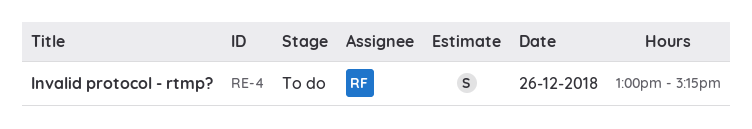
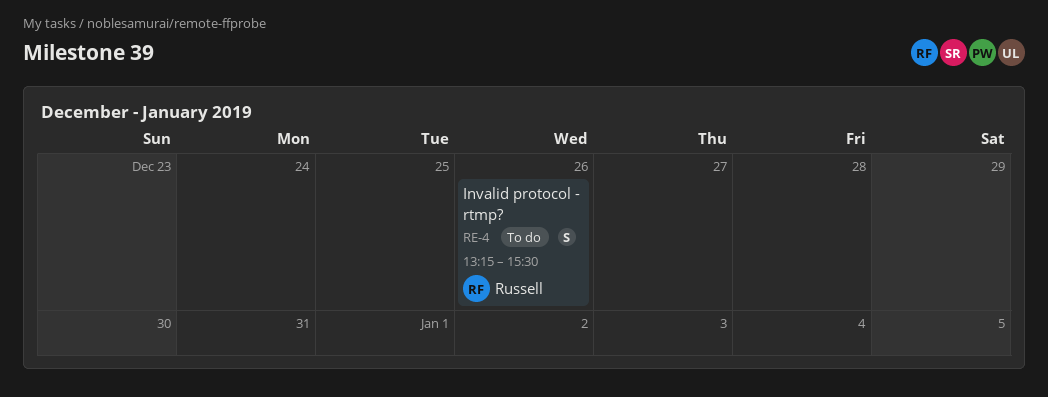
RE-4, begins: 13:00 -> 13:15
RE-4, ends: 15:15 -> 15:30

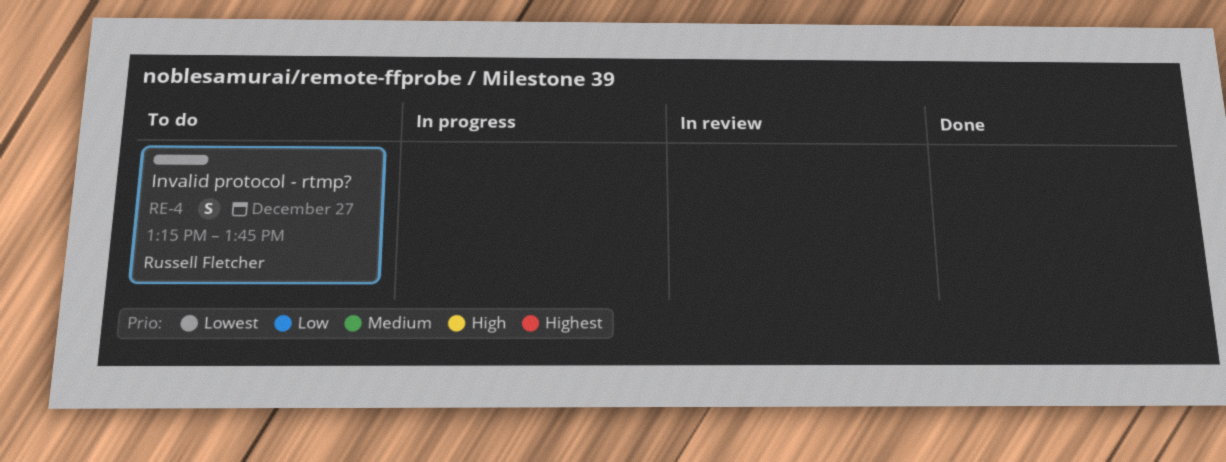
RE-4, day: Dec 26 -> Dec 27
RE-4, ends: 15:30 -> 13:45

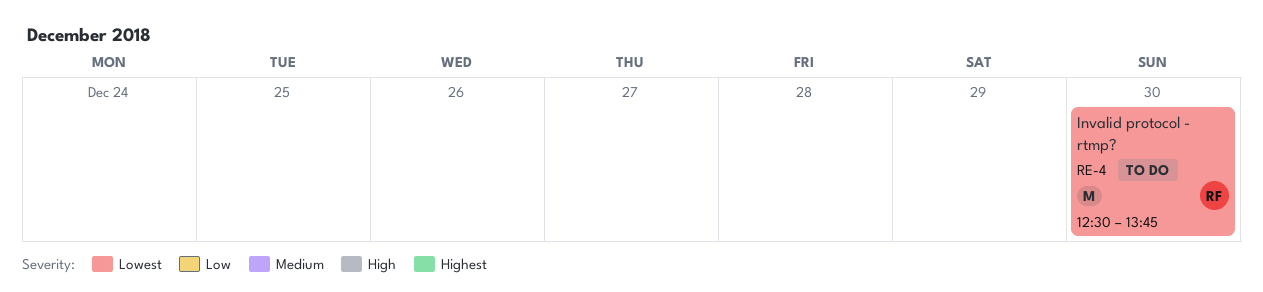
RE-4, estimate: S -> M
RE-4, day: Dec 27 -> Dec 30
RE-4, begins: 13:15 -> 12:30

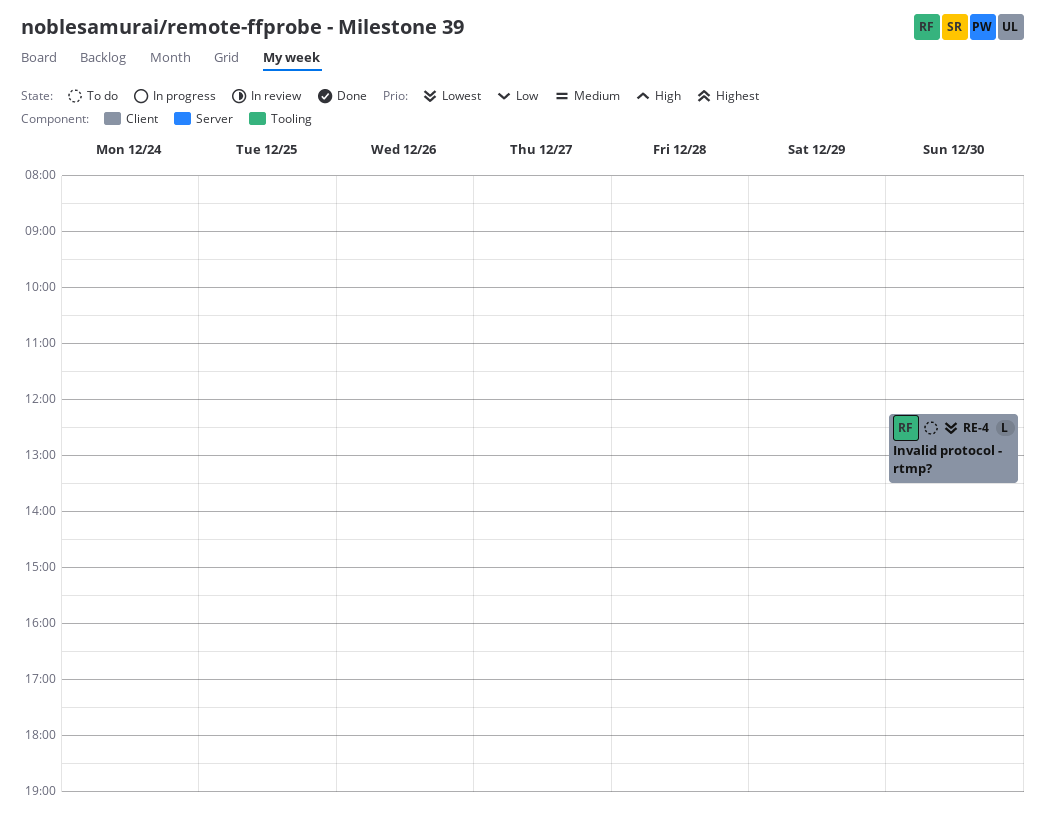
RE-4, estimate: M -> L
RE-4, begins: 12:30 -> 12:15
RE-4, ends: 13:45 -> 13:30

